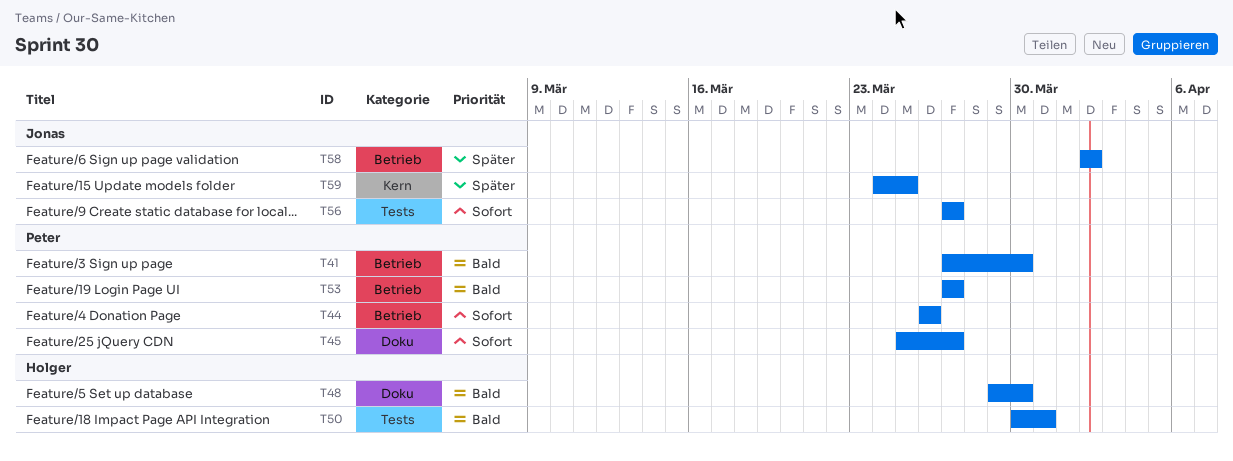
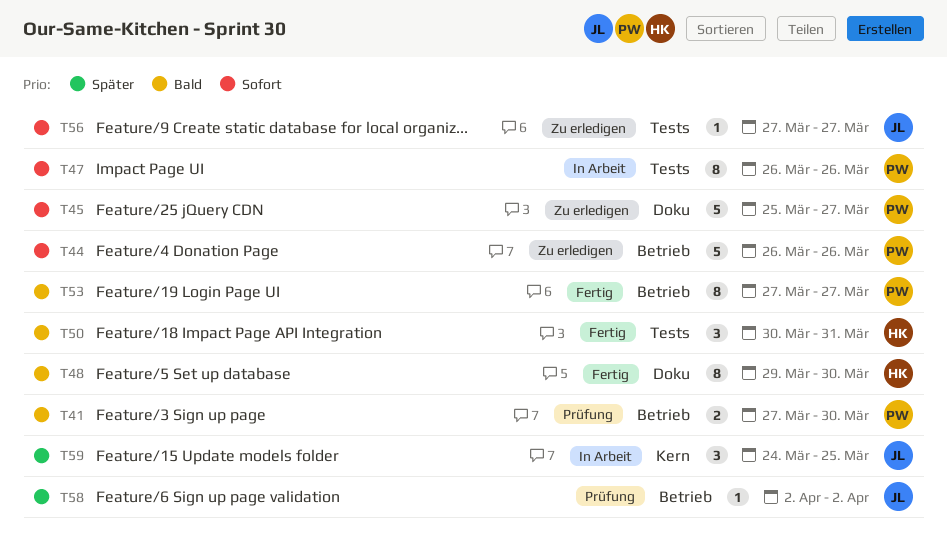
T47: none -> present

